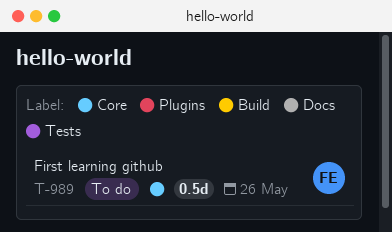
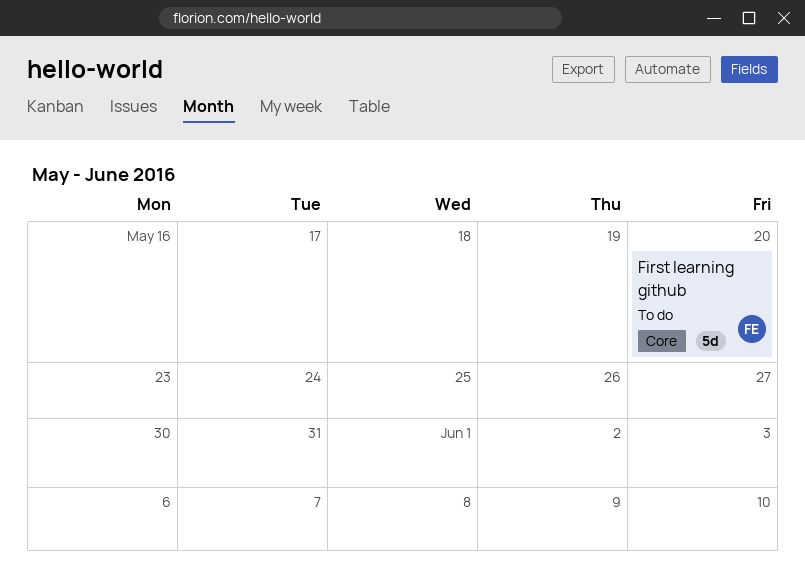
First learning github, estimate: 0.5d -> 5d
First learning github, due: May 26 -> May 20

